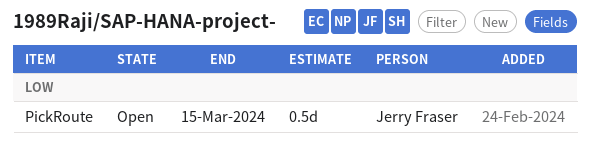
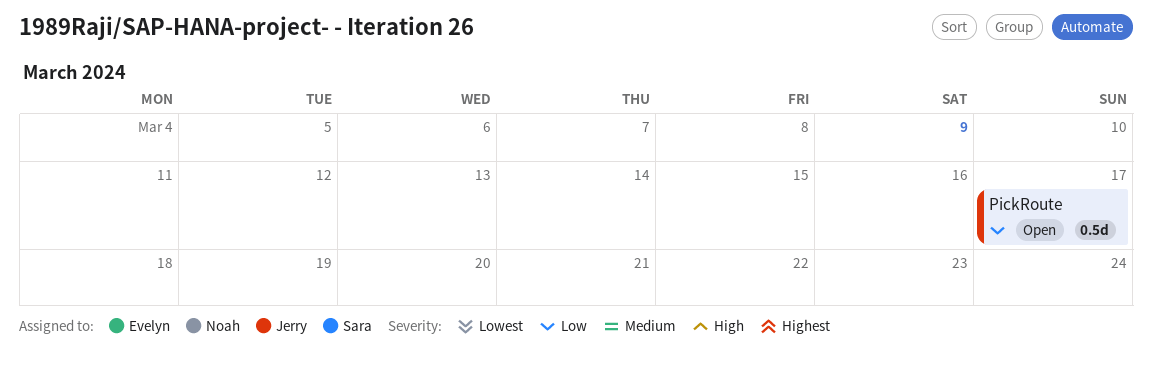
PickRoute, due: Mar 15 -> Mar 17

